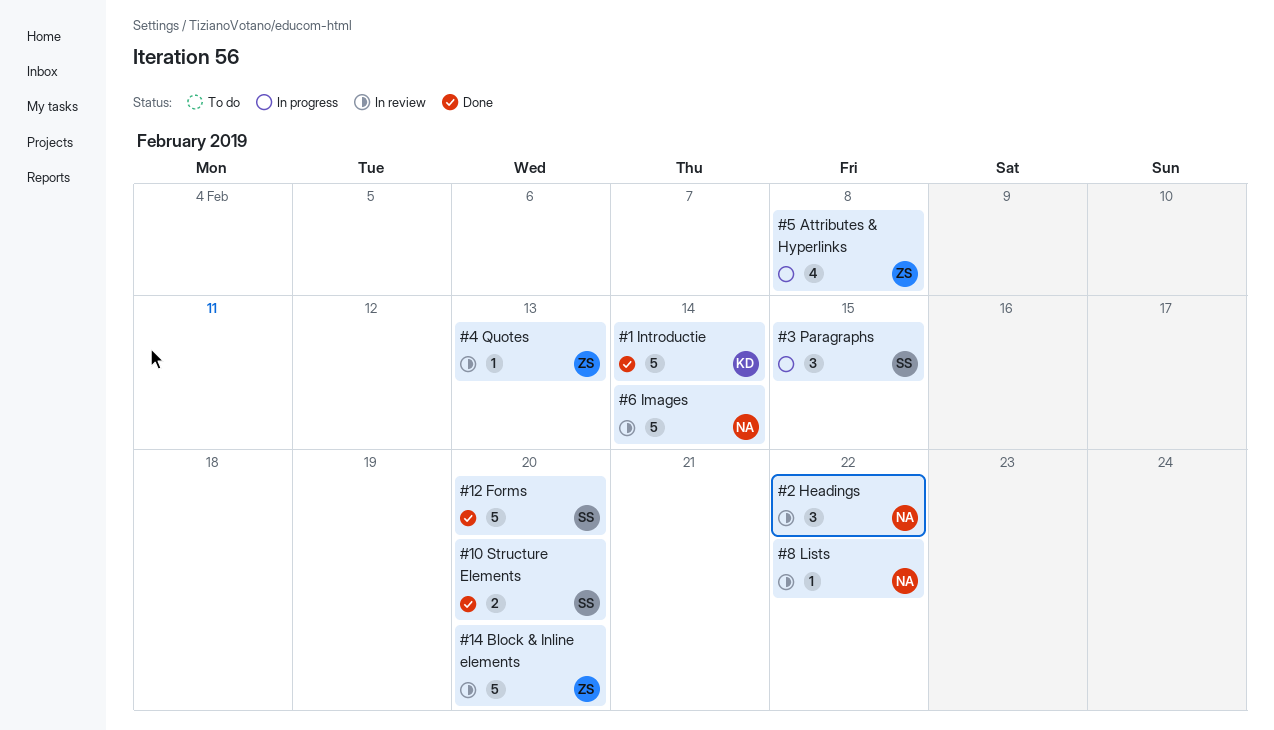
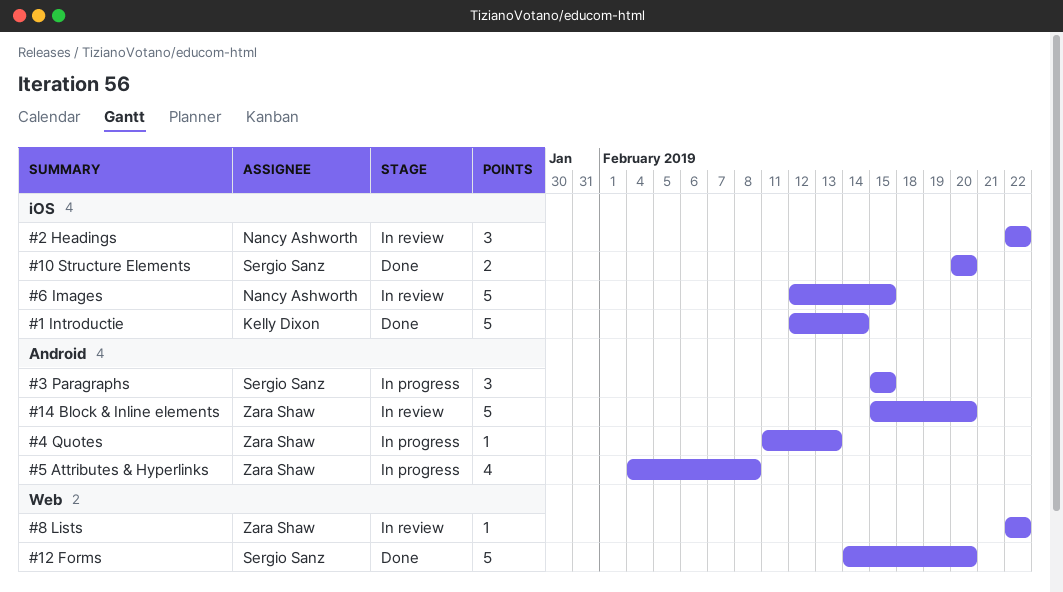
#4 Quotes, status: In review -> In progress
#6 Images, due: Feb 14 -> Feb 15
#8 Lists, owner: Nancy Ashworth -> Zara Shaw

